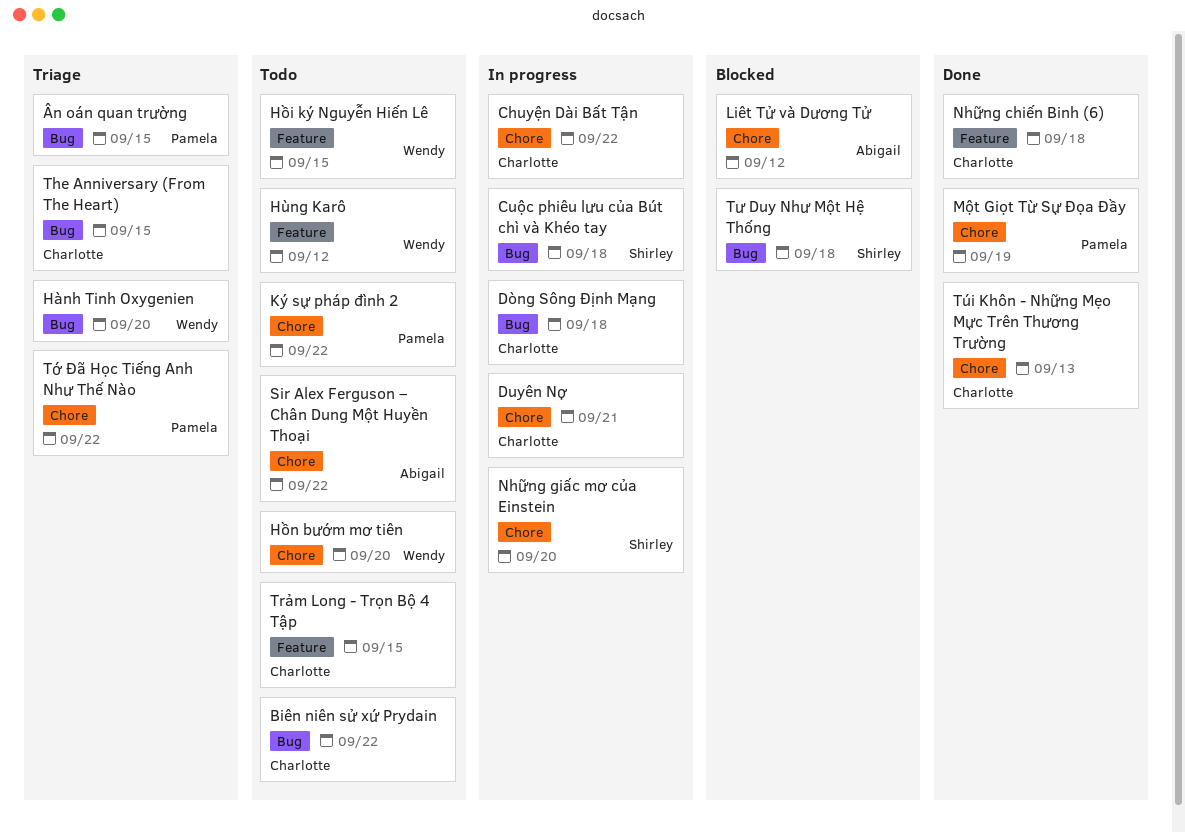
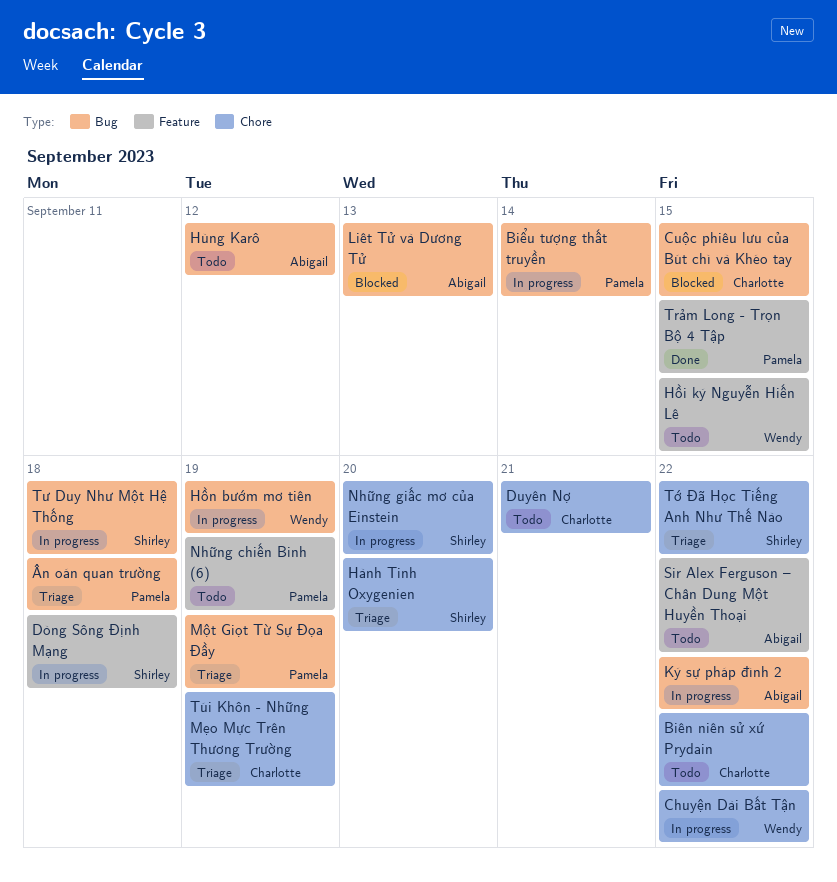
Biên niên sử xứ Prydain, label: Bug -> Chore
Biểu tượng thất truyền: none -> present
Chuyện Dài Bất Tận, owner: Charlotte -> Wendy
Cuộc phiêu lưu của Bút chì và Khéo tay, status: In progress -> Blocked
Cuộc phiêu lưu của Bút chì và Khéo tay, owner: Shirley -> Charlotte
Cuộc phiêu lưu của Bút chì và Khéo tay, due: Sep 18 -> Sep 15
Duyên Nợ, status: In progress -> Todo
Dòng Sông Định Mạng, owner: Charlotte -> Shirley
Dòng Sông Định Mạng, label: Bug -> Feature
Hành Tinh Oxygenien, owner: Wendy -> Shirley
Hành Tinh Oxygenien, label: Bug -> Chore
Hùng Karô, owner: Wendy -> Abigail
Hùng Karô, label: Feature -> Bug
Hồn bướm mơ tiên, status: Todo -> In progress
Hồn bướm mơ tiên, label: Chore -> Bug
Hồn bướm mơ tiên, due: Sep 20 -> Sep 19
Ký sự pháp đình 2, status: Todo -> In progress
Ký sự pháp đình 2, owner: Pamela -> Abigail
Ký sự pháp đình 2, label: Chore -> Bug
Liêt Tử và Dương Tử, label: Chore -> Bug
Liêt Tử và Dương Tử, due: Sep 12 -> Sep 13
Một Giọt Từ Sự Đọa Đầy, status: Done -> Triage
Một Giọt Từ Sự Đọa Đầy, label: Chore -> Bug
Những chiến Binh (6), status: Done -> Todo
Những chiến Binh (6), owner: Charlotte -> Pamela
Những chiến Binh (6), due: Sep 18 -> Sep 19
Sir Alex Ferguson – Chân Dung Một Huyền Thoại, label: Chore -> Feature
The Anniversary (From The Heart): present -> none
Trảm Long - Trọn Bộ 4 Tập, status: Todo -> Done
Trảm Long - Trọn Bộ 4 Tập, owner: Charlotte -> Pamela
Túi Khôn - Những Mẹo Mực Trên Thương Trường, status: Done -> Triage
Túi Khôn - Những Mẹo Mực Trên Thương Trường, due: Sep 13 -> Sep 19
Tư Duy Như Một Hệ Thống, status: Blocked -> In progress
Tớ Đã Học Tiếng Anh Như Thế Nào, owner: Pamela -> Shirley
Ân oán quan trường, due: Sep 15 -> Sep 18

